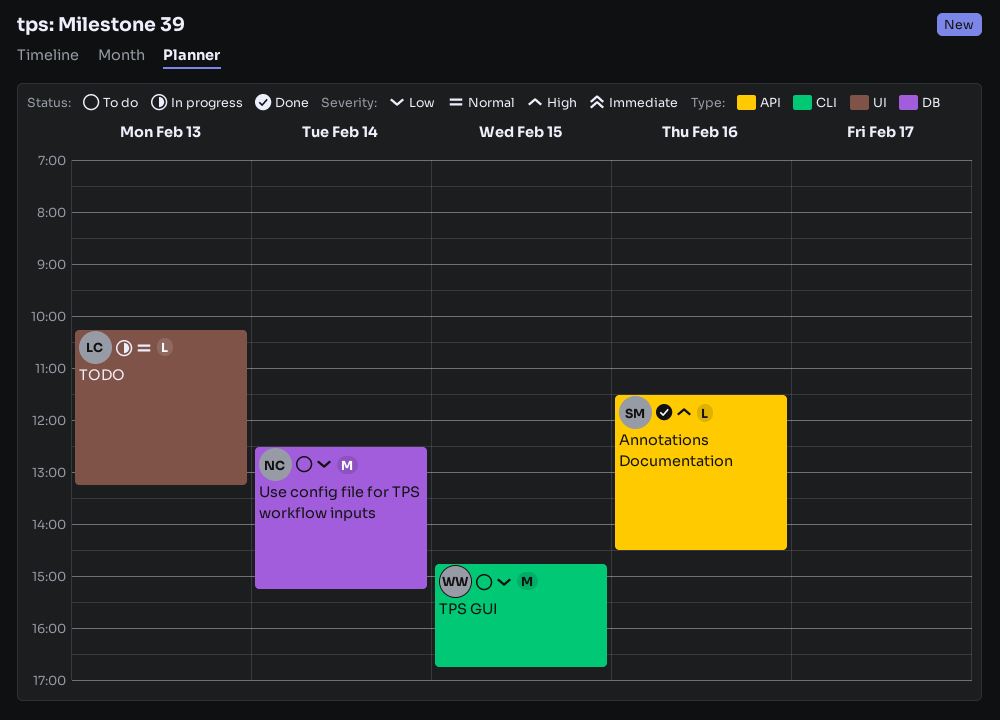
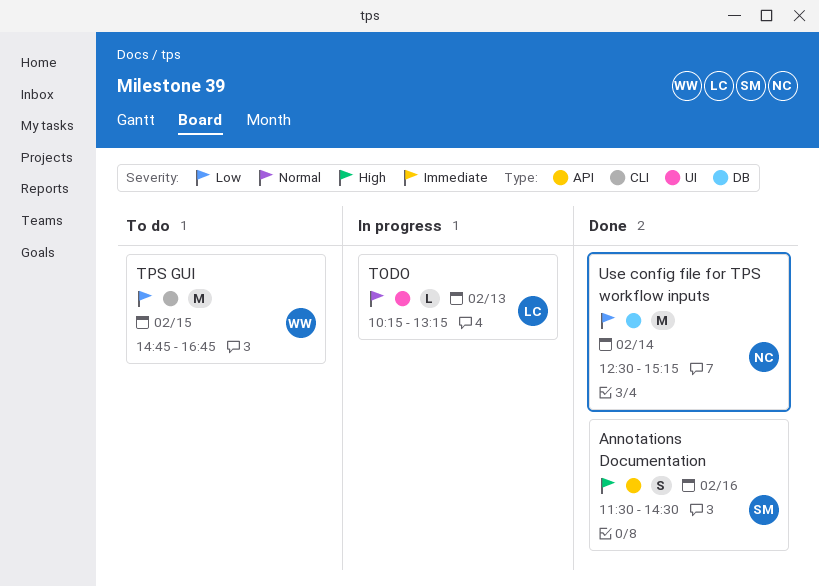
Annotations Documentation, estimate: L -> S
Use config file for TPS workflow inputs, status: To do -> Done

